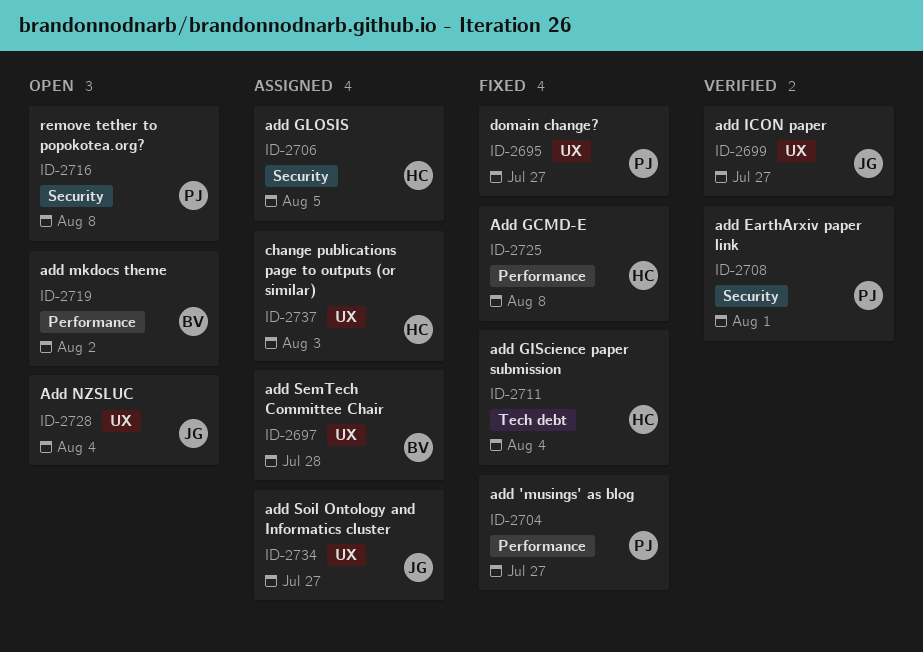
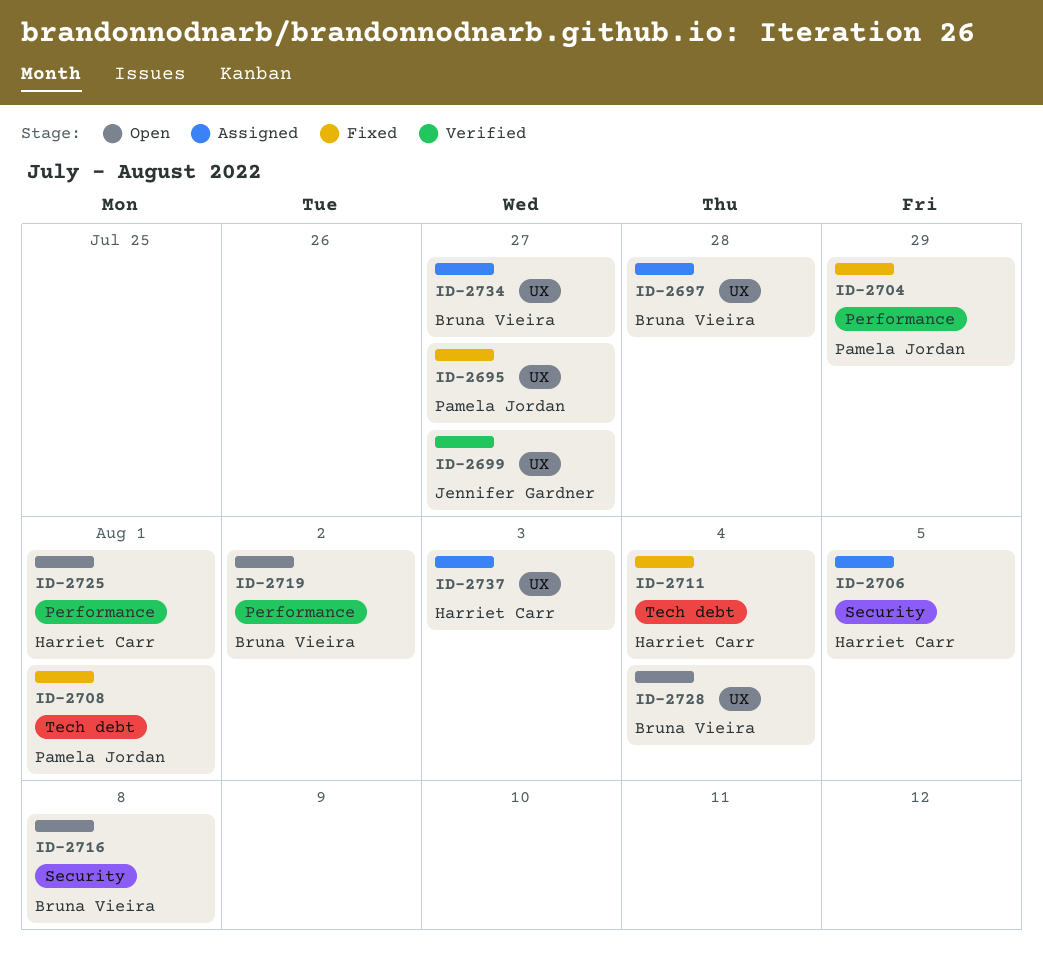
ID-2704, due: Jul 27 -> Jul 29
ID-2708, status: Verified -> Fixed
ID-2708, label: Security -> Tech debt
ID-2716, owner: Pamela Jordan -> Bruna Vieira
ID-2725, status: Fixed -> Open
ID-2725, due: Aug 8 -> Aug 1
ID-2728, owner: Jennifer Gardner -> Bruna Vieira
ID-2734, owner: Jennifer Gardner -> Bruna Vieira

